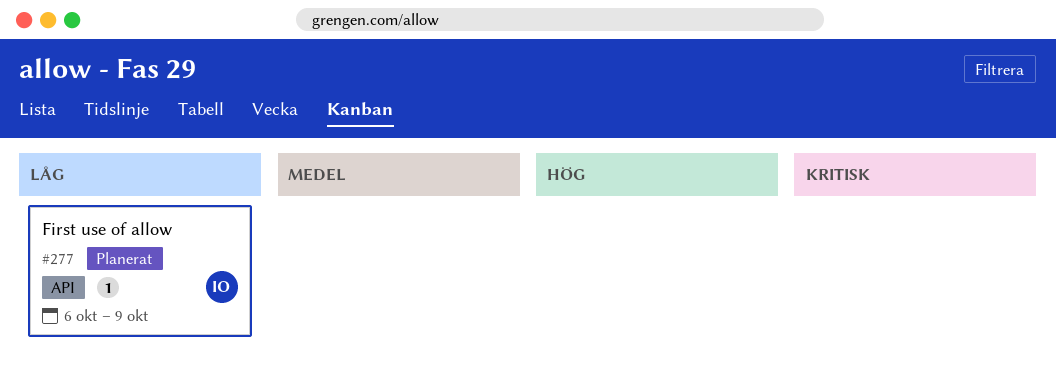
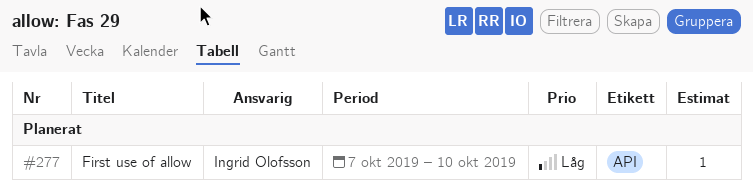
#277, start: Oct 6 -> Oct 7
#277, due: Oct 9 -> Oct 10

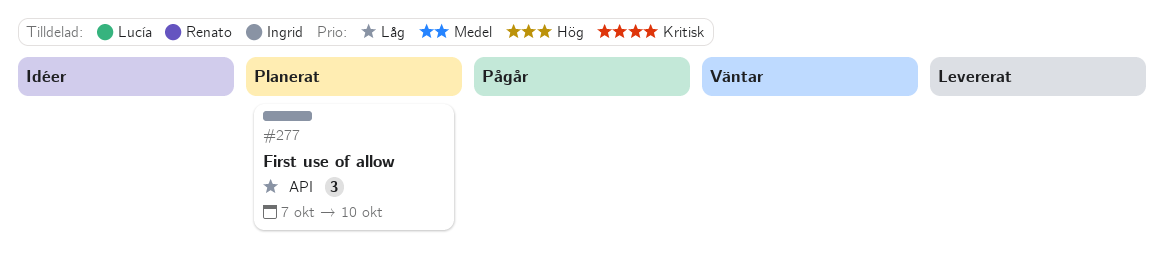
#277, estimate: 1 -> 3

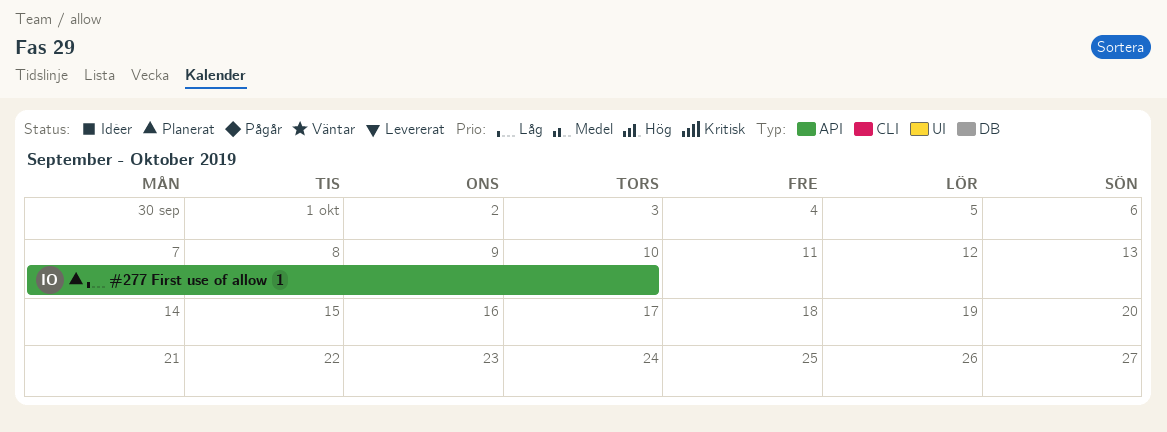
#277, estimate: 3 -> 1

